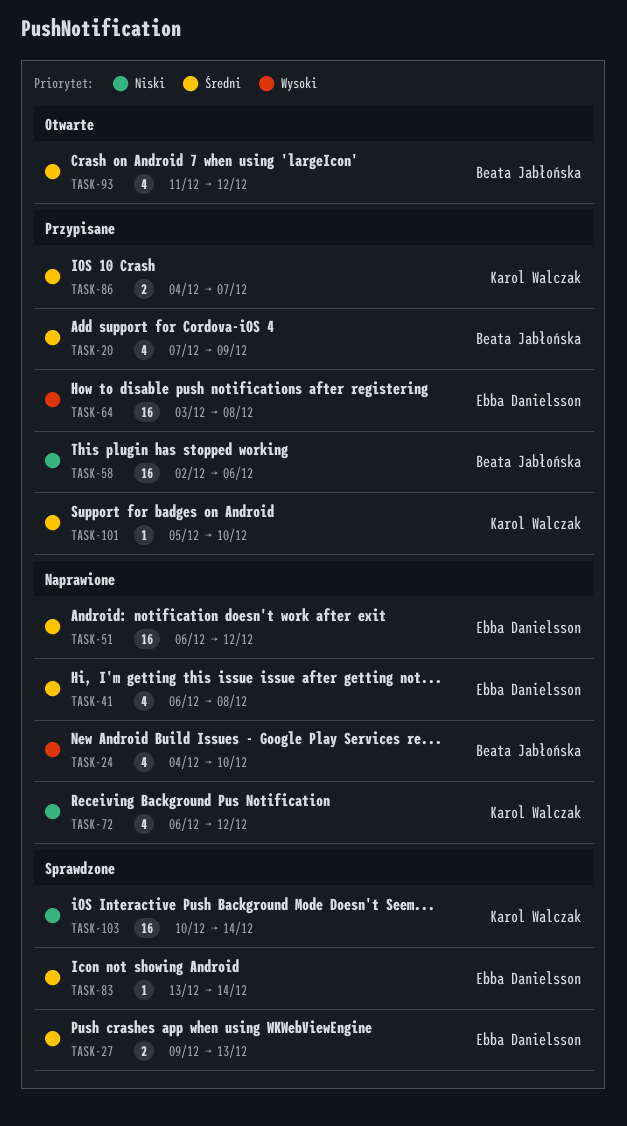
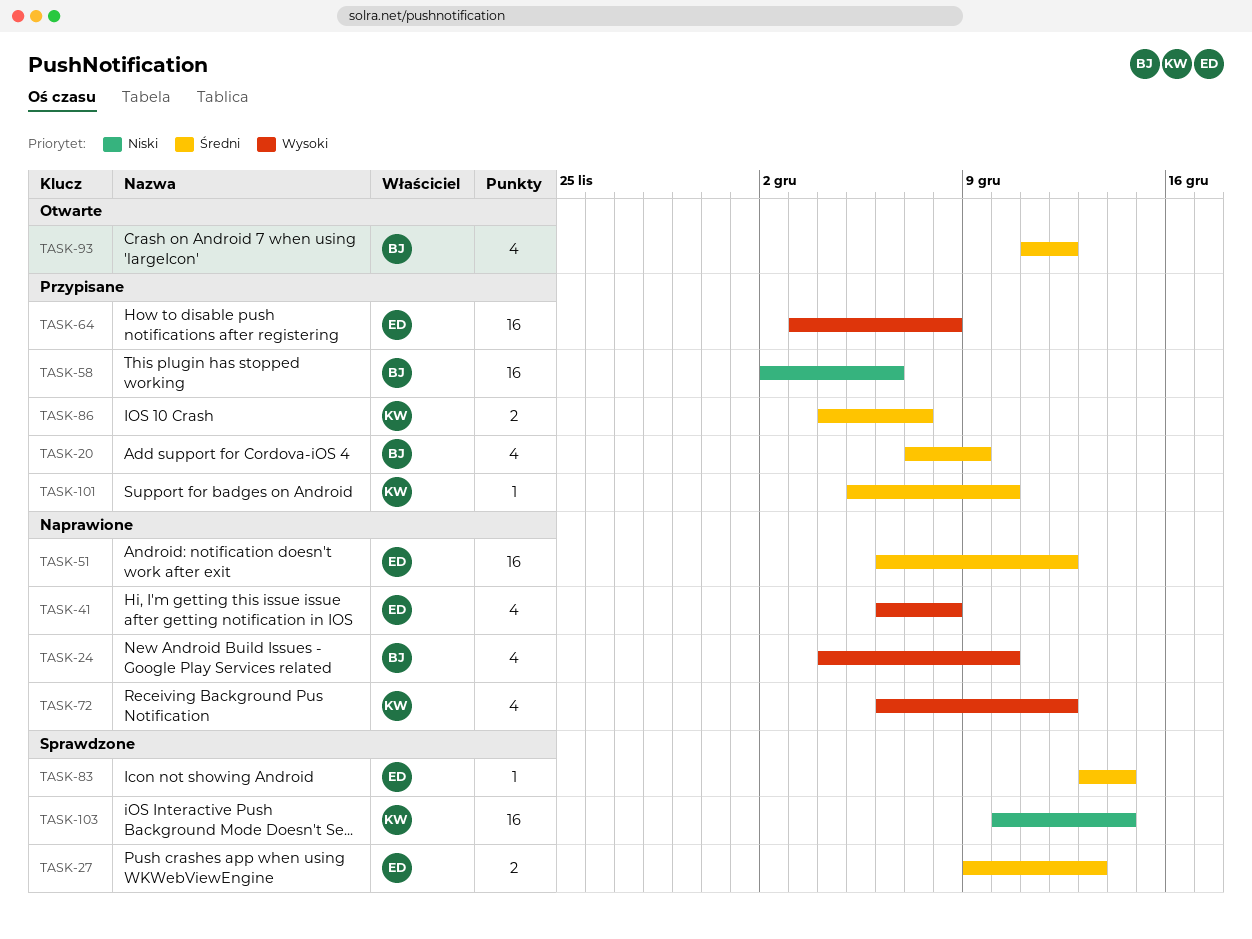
TASK-41, priority: Średni -> Wysoki
TASK-72, priority: Niski -> Wysoki

